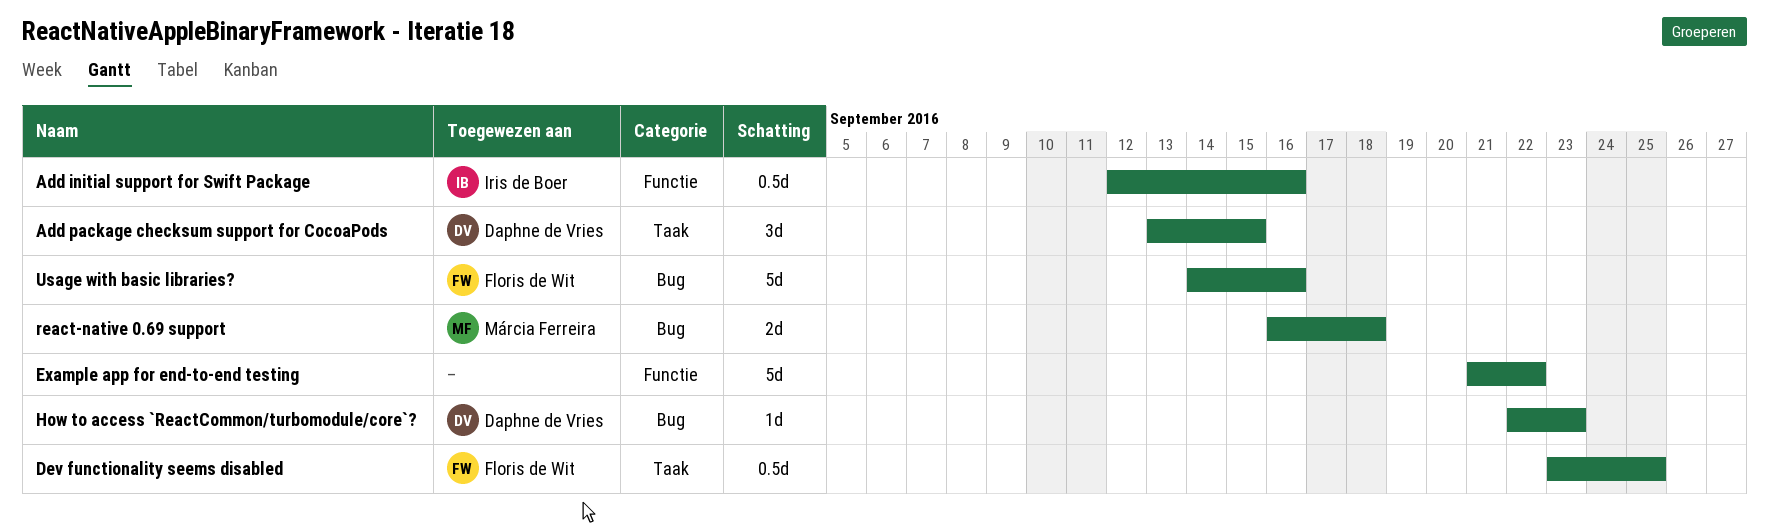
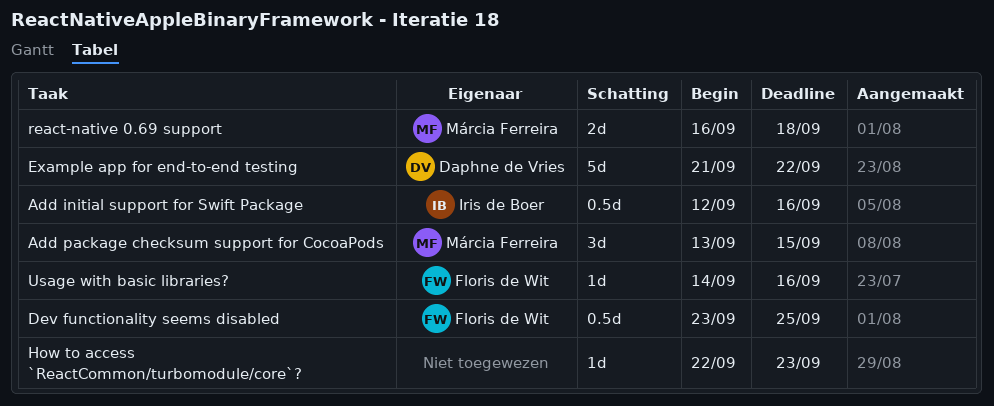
Add package checksum support for CocoaPods, owner: Daphne de Vries -> Márcia Ferreira
Example app for end-to-end testing, owner: none -> Daphne de Vries
How to access `ReactCommon/turbomodule/core`?, owner: Daphne de Vries -> none
Usage with basic libraries?, estimate: 5d -> 1d

